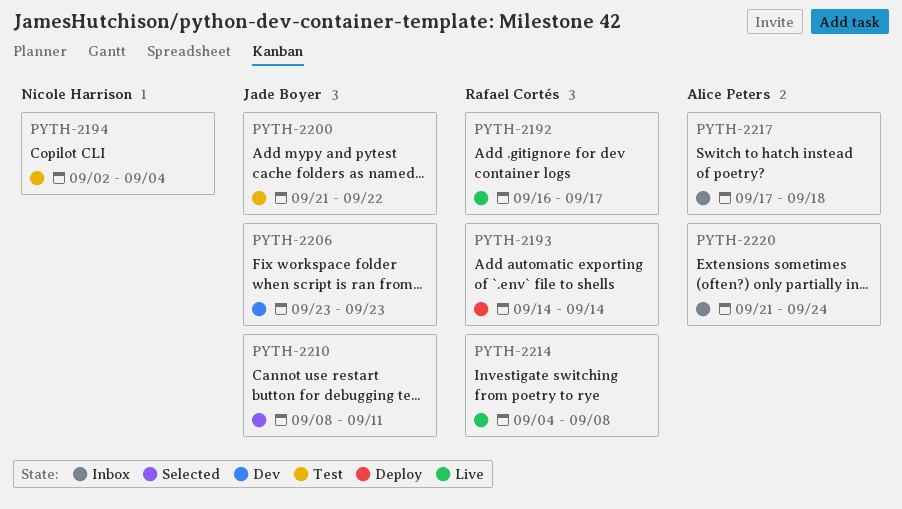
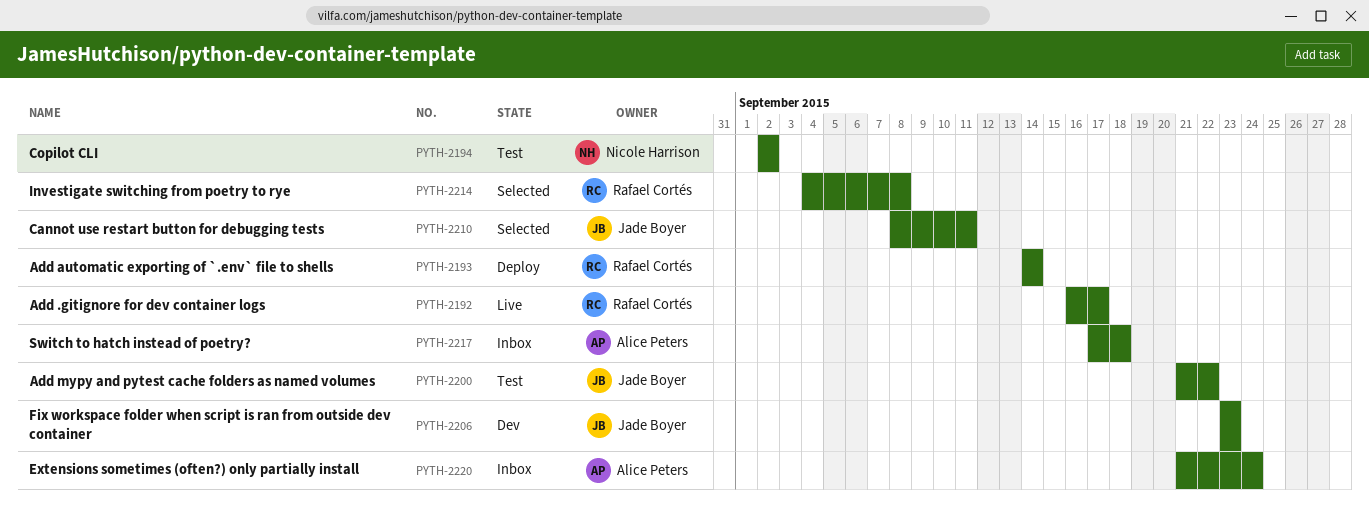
PYTH-2194, due: Sep 4 -> Sep 2
PYTH-2214, status: Live -> Selected

